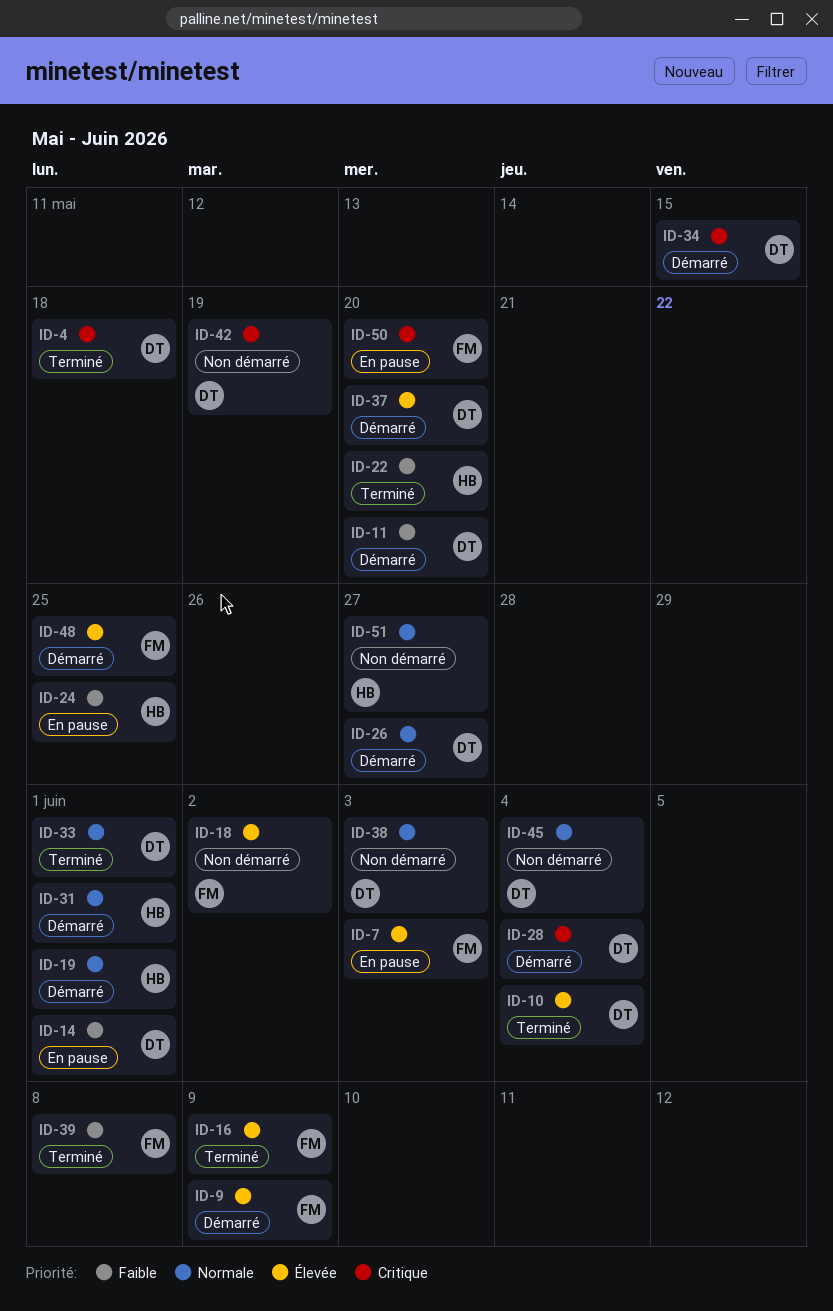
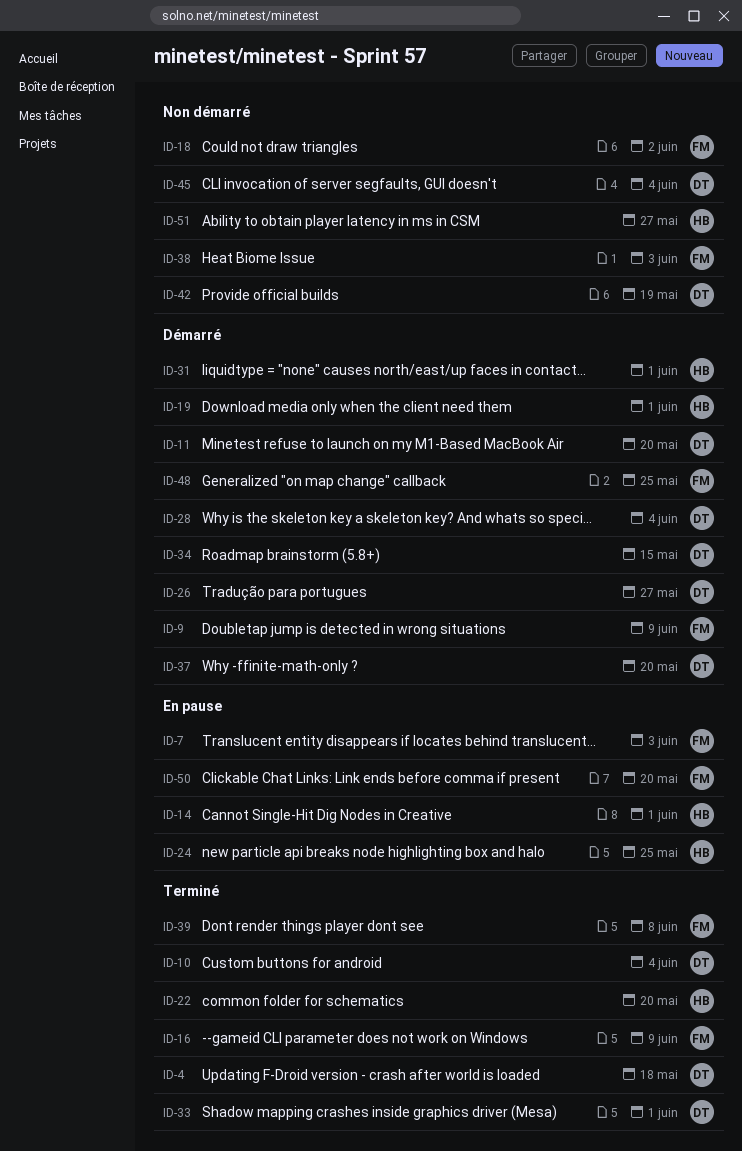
ID-14, owner: DT -> HB
ID-38, owner: DT -> FM

